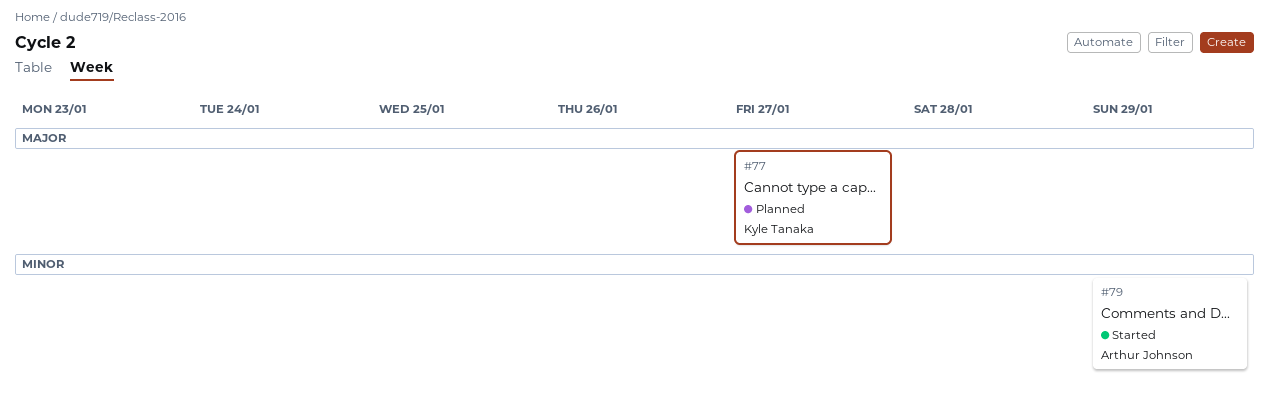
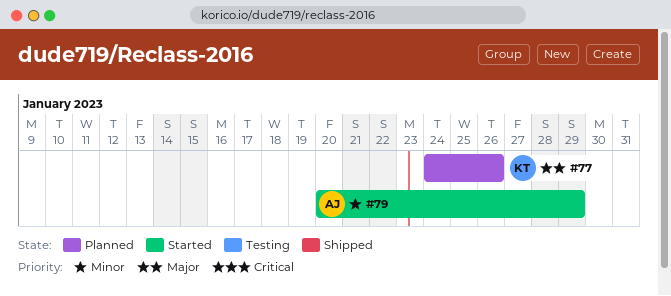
#77, due: Jan 27 -> Jan 26

